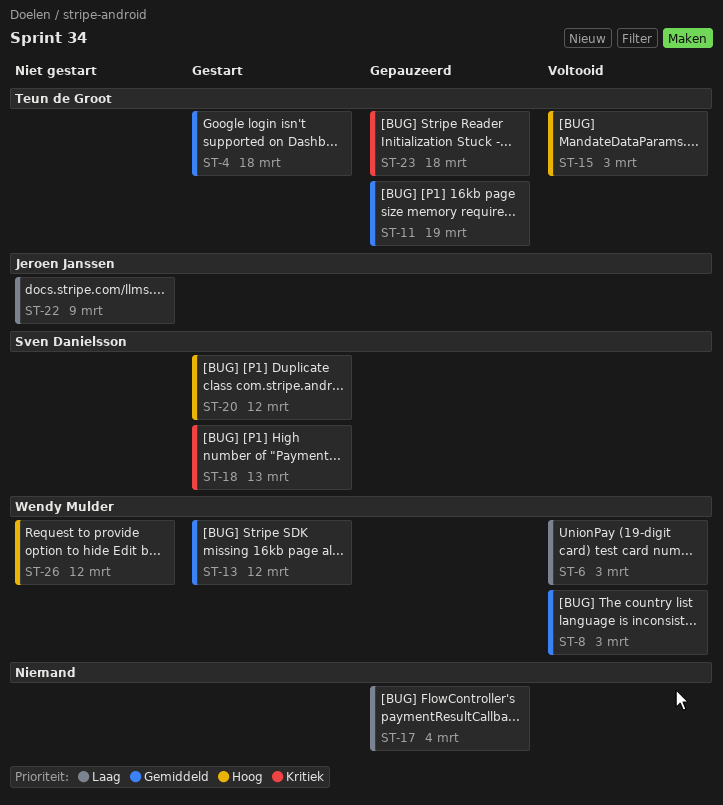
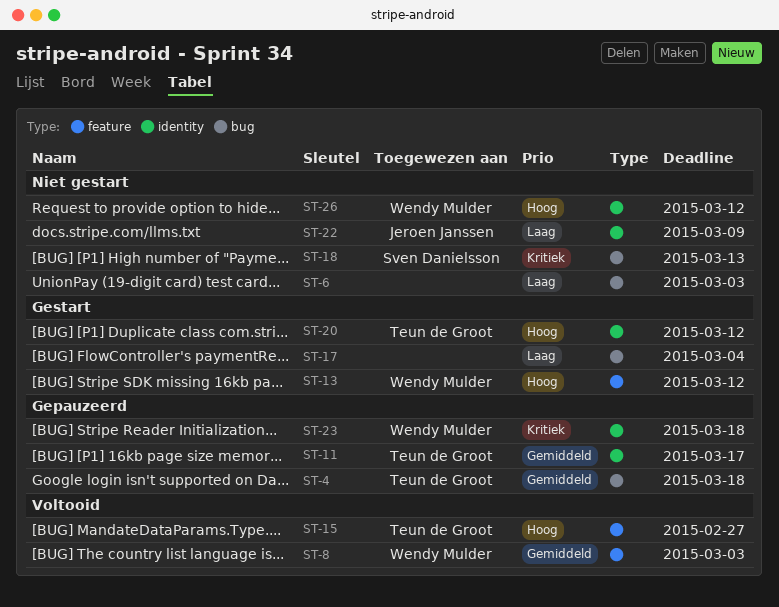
ST-4, status: Gestart -> Gepauzeerd
ST-6, status: Voltooid -> Niet gestart
ST-6, owner: Wendy Mulder -> none
ST-11, due: Mar 19 -> Mar 17
ST-13, priority: Gemiddeld -> Hoog
ST-15, due: Mar 3 -> Feb 27
ST-17, status: Gepauzeerd -> Gestart
ST-18, status: Gestart -> Niet gestart
ST-20, owner: Sven Danielsson -> Teun de Groot
ST-23, owner: Teun de Groot -> Wendy Mulder

